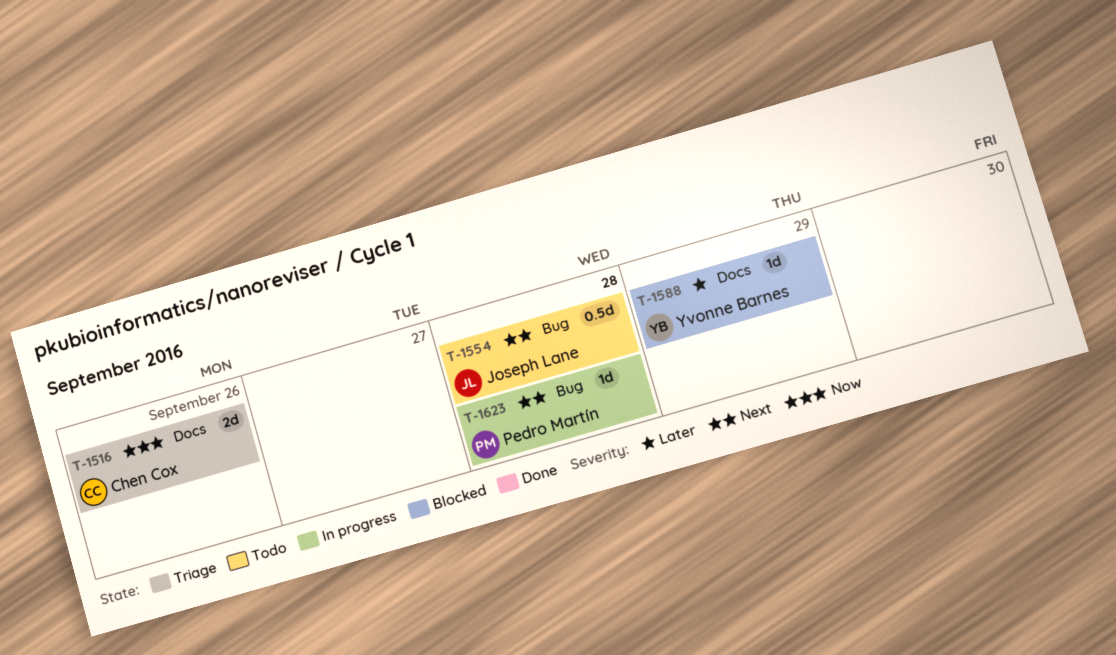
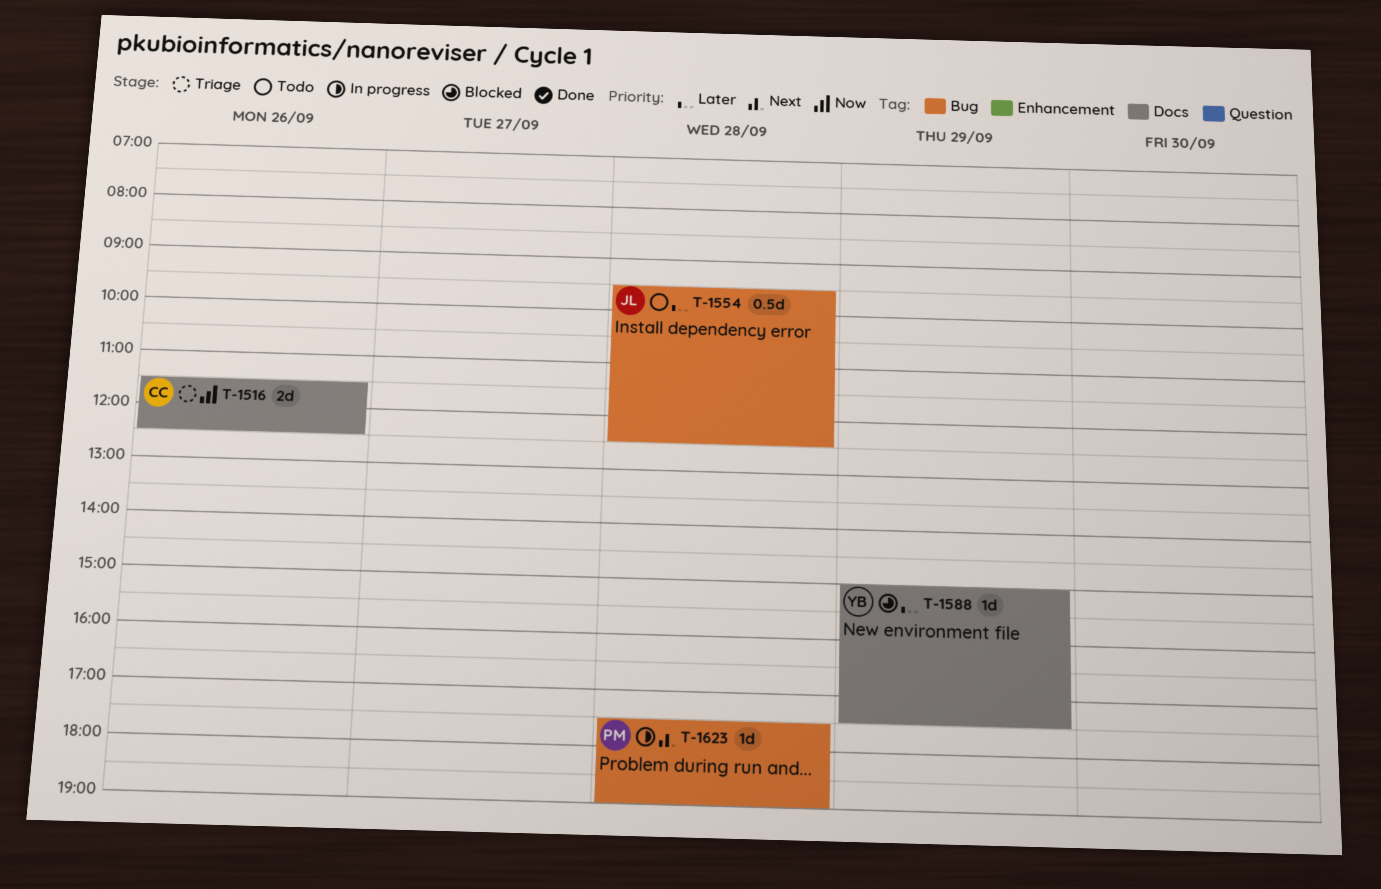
T-1554, priority: Next -> Later

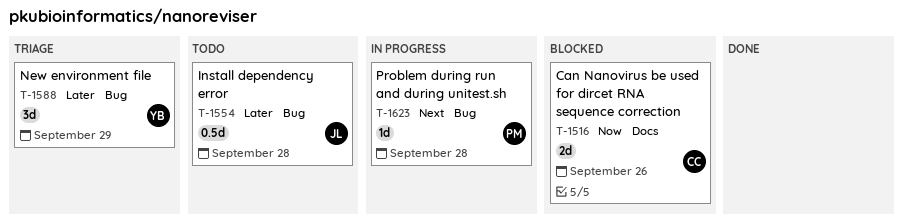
T-1516, status: Triage -> Blocked
T-1588, status: Blocked -> Triage
T-1588, label: Docs -> Bug
T-1588, estimate: 1d -> 3d

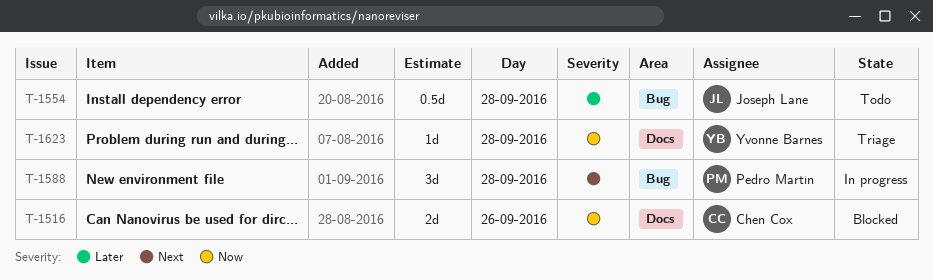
T-1588, status: Triage -> In progress
T-1588, owner: Yvonne Barnes -> Pedro Martín
T-1588, priority: Later -> Next
T-1588, day: Sep 29 -> Sep 28
T-1623, status: In progress -> Triage
T-1623, owner: Pedro Martín -> Yvonne Barnes
T-1623, priority: Next -> Now
T-1623, label: Bug -> Docs

